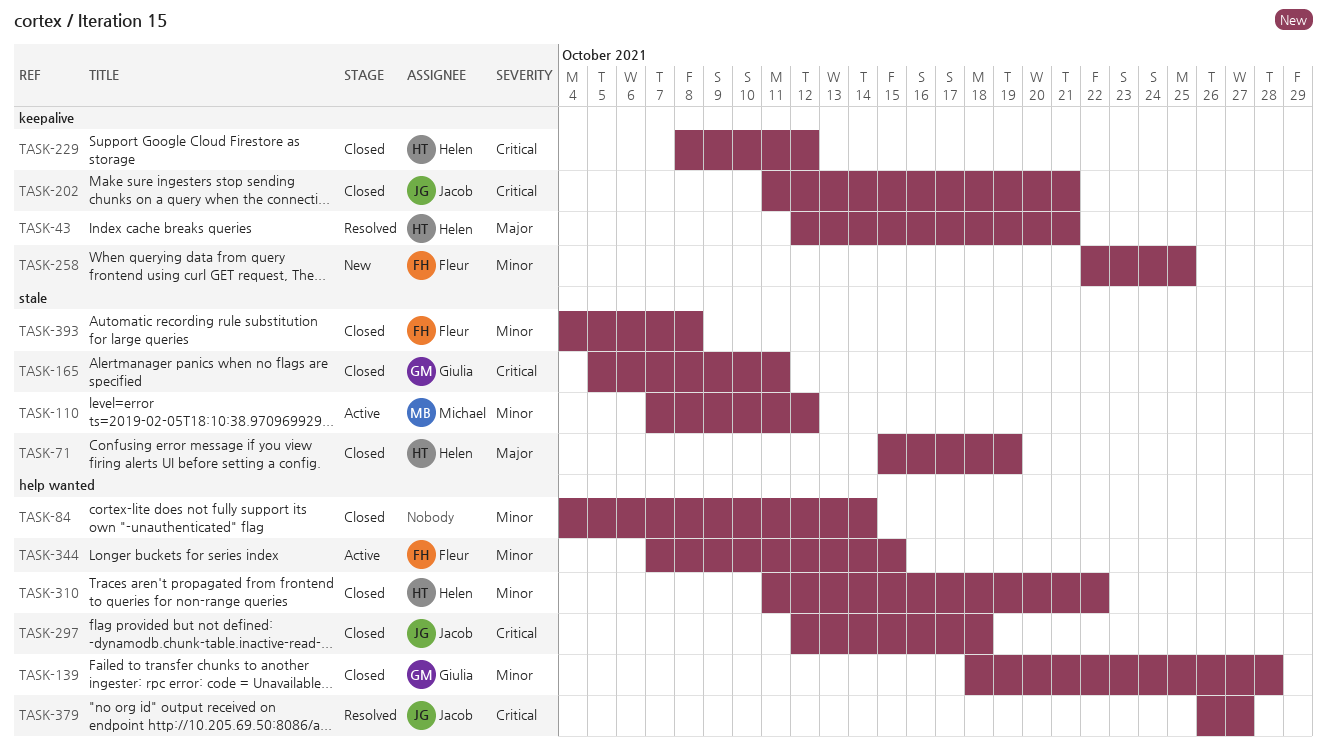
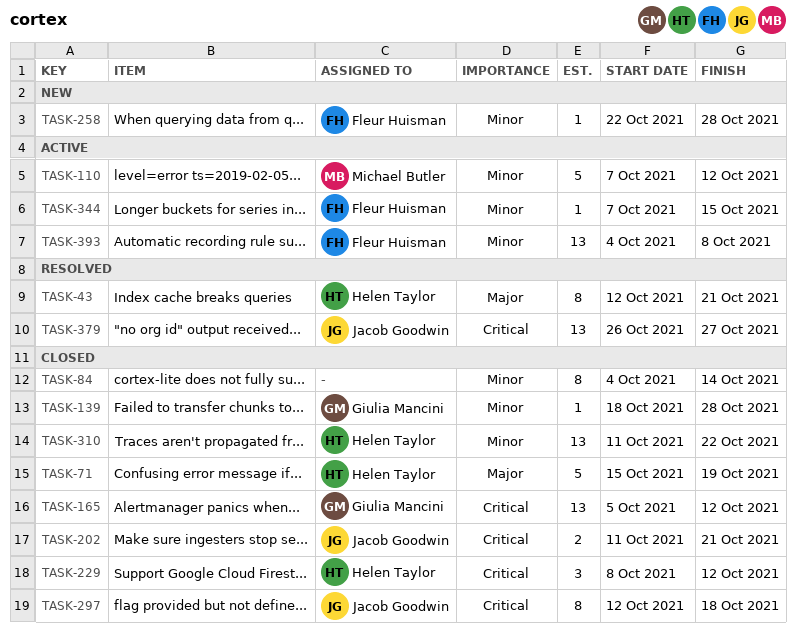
TASK-165, due: Oct 11 -> Oct 12
TASK-258, due: Oct 25 -> Oct 28
TASK-393, status: Closed -> Active

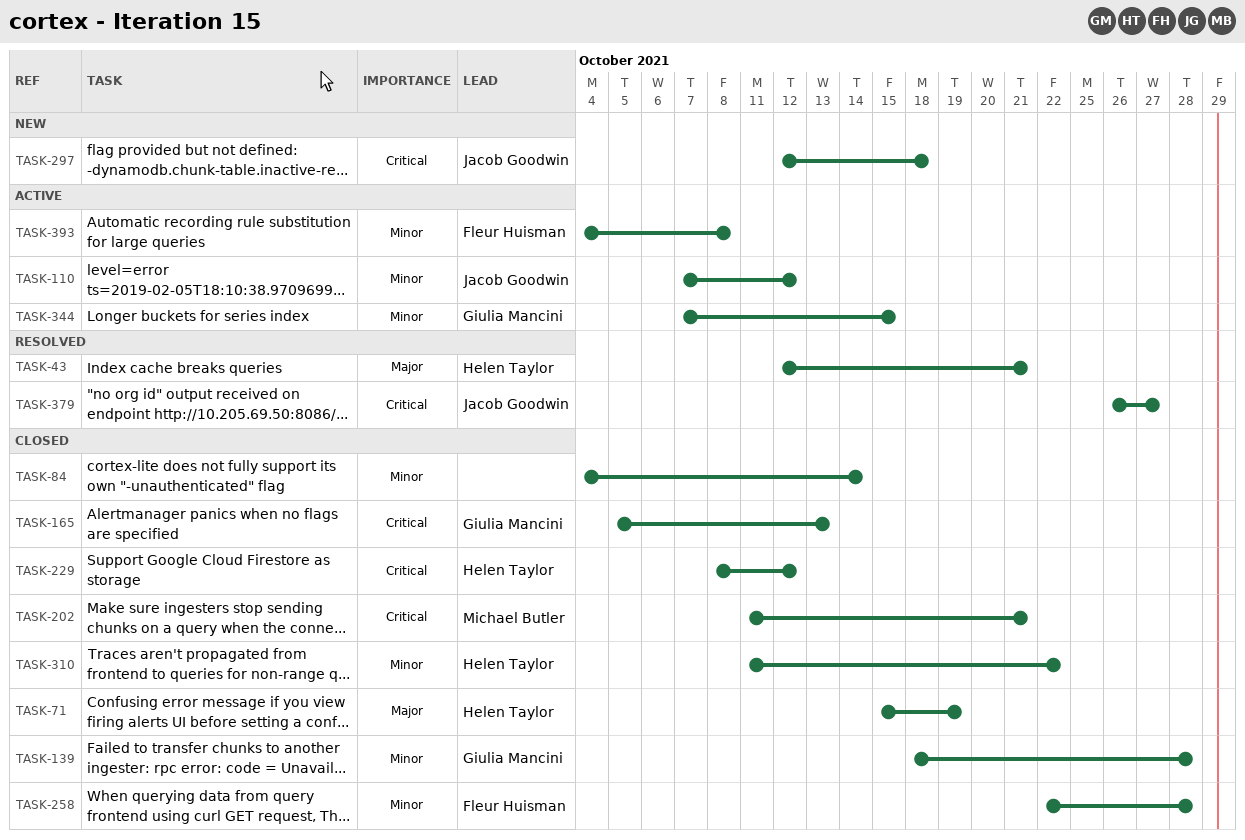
TASK-110, owner: Michael Butler -> Jacob Goodwin
TASK-165, due: Oct 12 -> Oct 13
TASK-202, owner: Jacob Goodwin -> Michael Butler
TASK-258, status: New -> Closed
TASK-297, status: Closed -> New
TASK-344, owner: Fleur Huisman -> Giulia Mancini

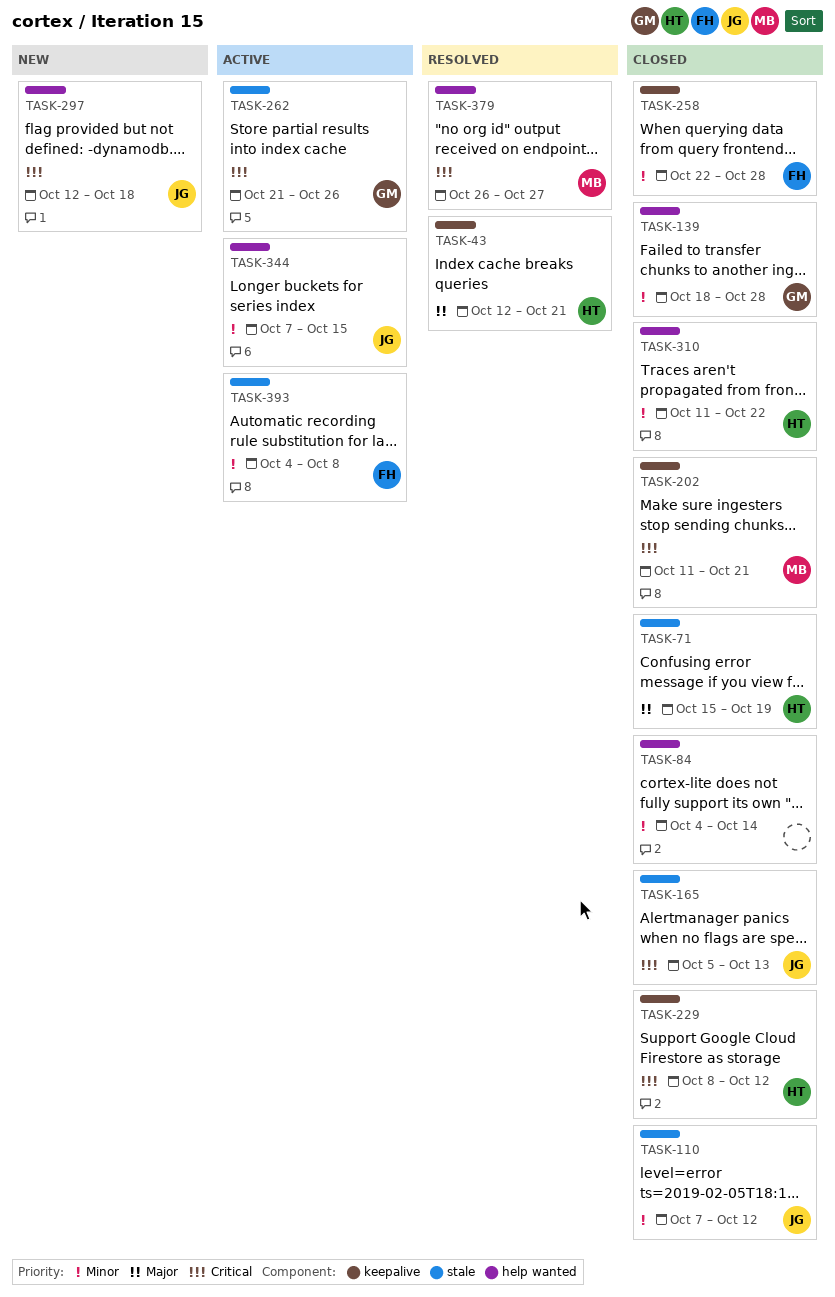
TASK-110, status: Active -> Closed
TASK-165, owner: Giulia Mancini -> Jacob Goodwin
TASK-262: none -> present
TASK-344, owner: Giulia Mancini -> Jacob Goodwin
TASK-379, owner: Jacob Goodwin -> Michael Butler

